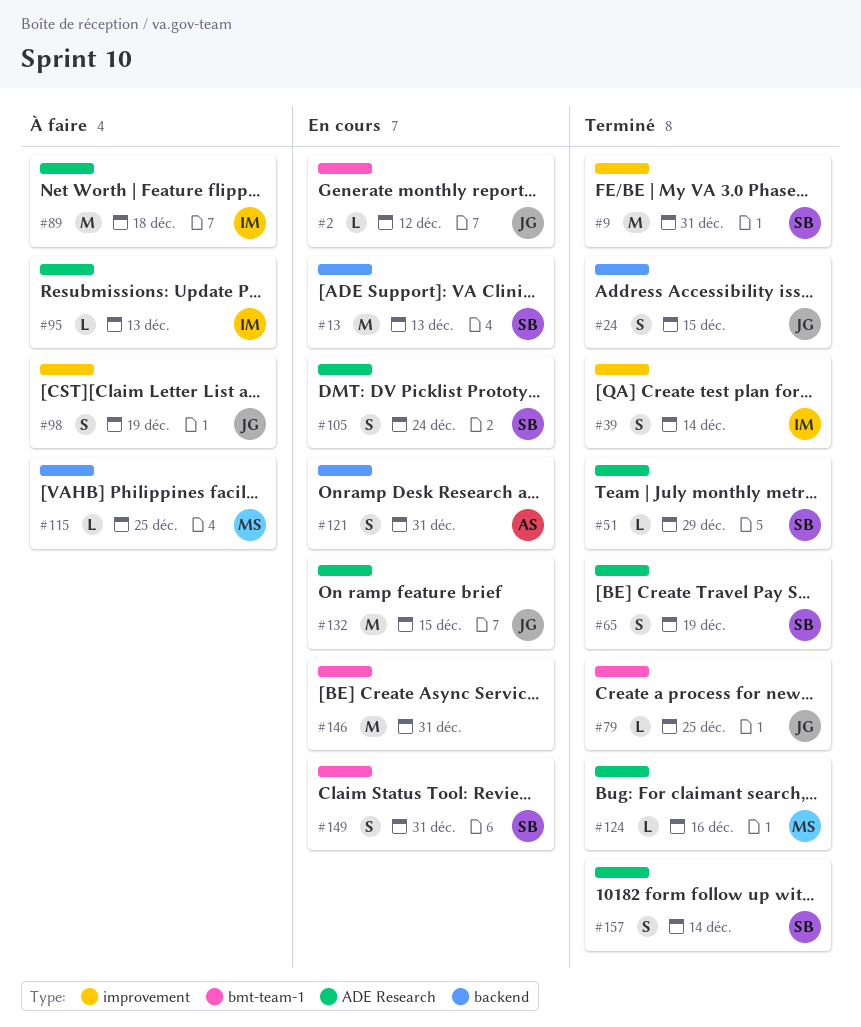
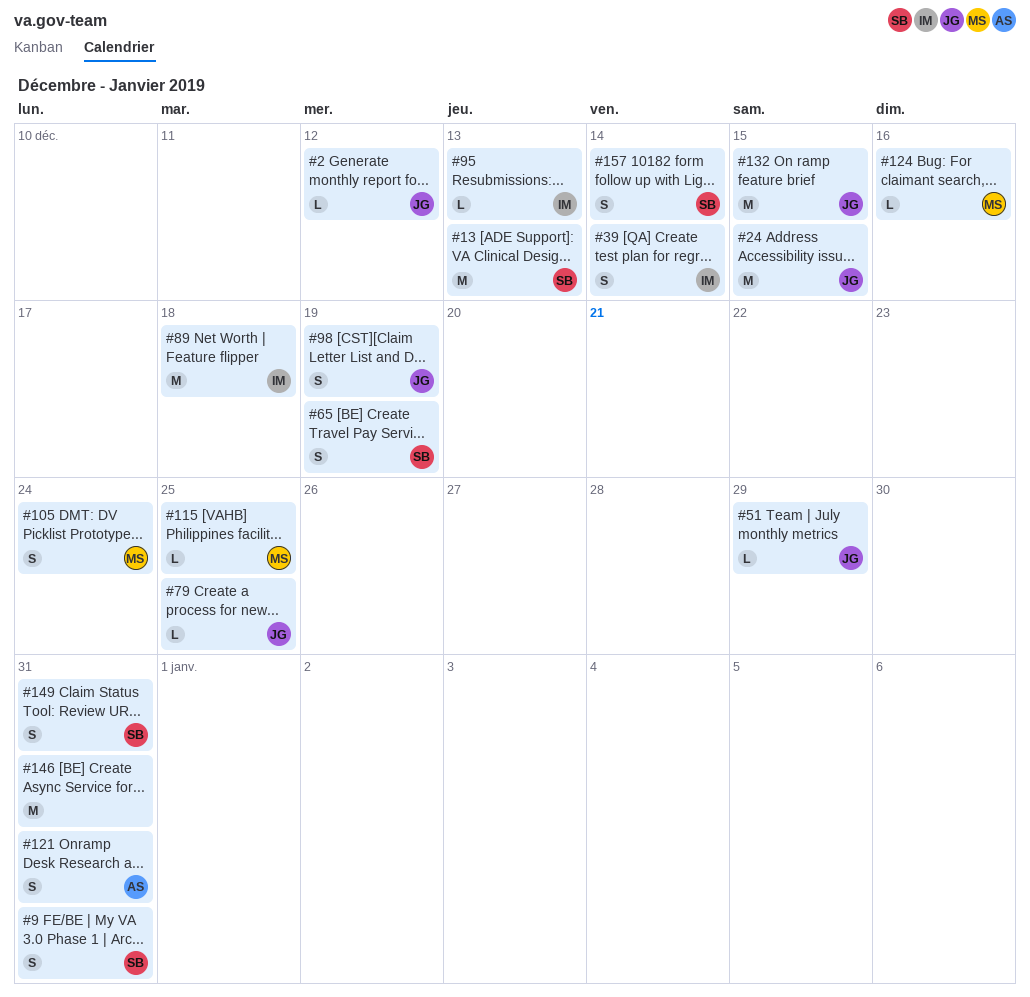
#9, estimate: M -> S
#24, estimate: S -> M
#51, owner: SB -> JG
#105, owner: SB -> MS

